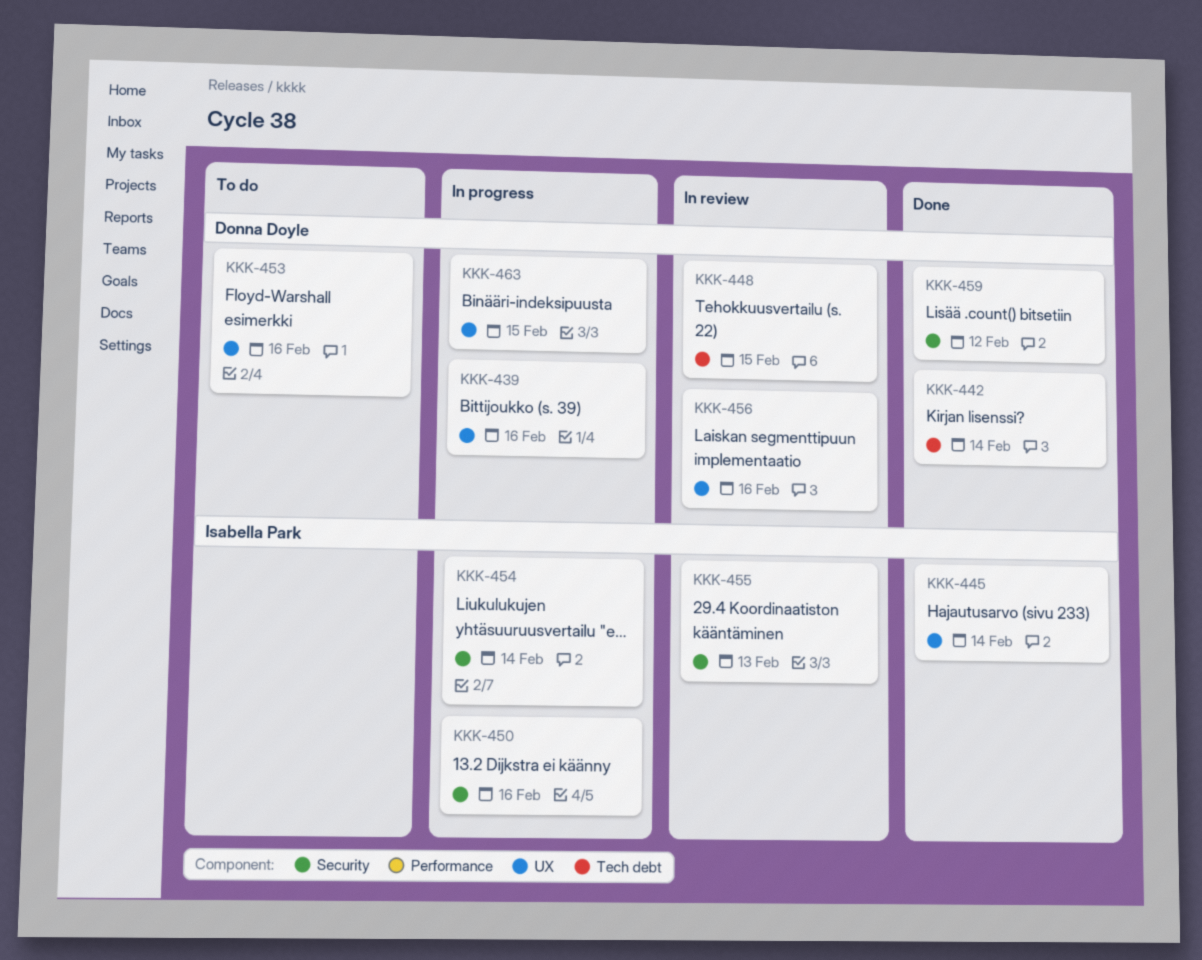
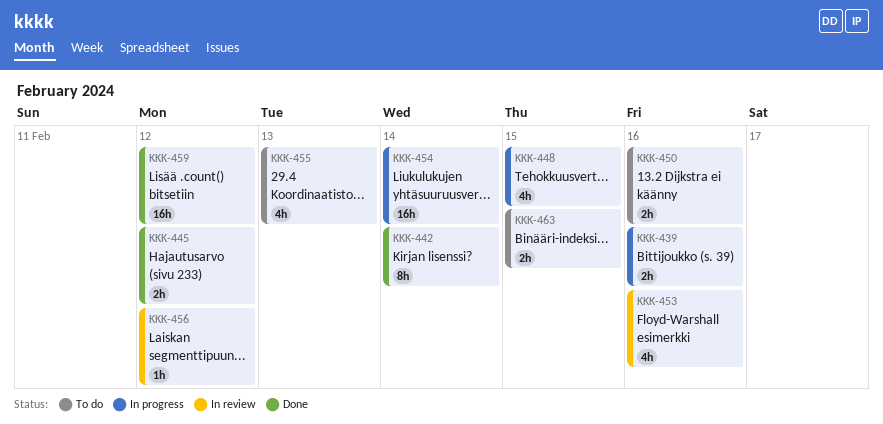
KKK-445, due: Feb 14 -> Feb 12
KKK-448, status: In review -> In progress
KKK-450, status: In progress -> To do
KKK-453, status: To do -> In review
KKK-455, status: In review -> To do
KKK-456, due: Feb 16 -> Feb 12
KKK-463, status: In progress -> To do

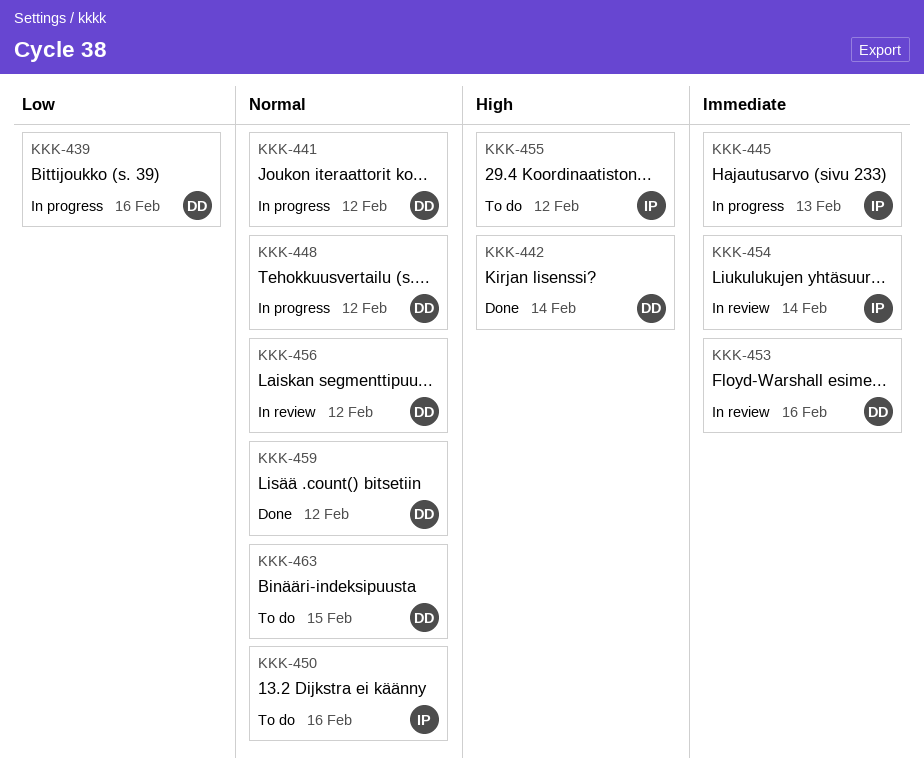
KKK-441: none -> present
KKK-445, status: Done -> In progress
KKK-445, due: Feb 12 -> Feb 13
KKK-448, due: Feb 15 -> Feb 12
KKK-454, status: In progress -> In review
KKK-455, due: Feb 13 -> Feb 12

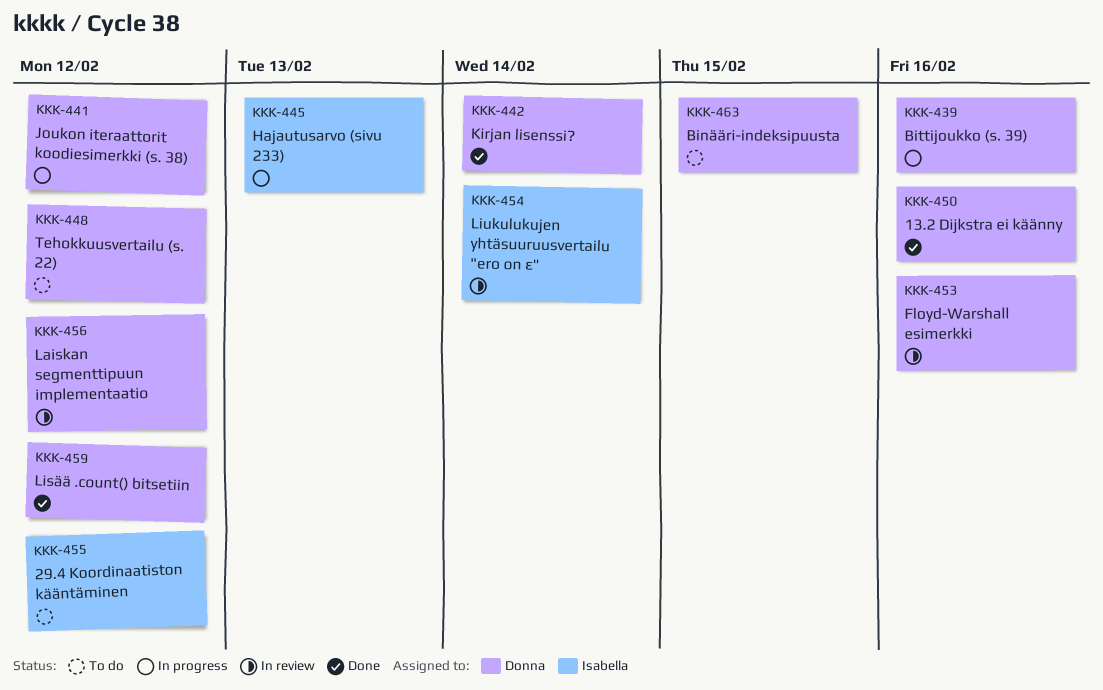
KKK-448, status: In progress -> To do
KKK-450, status: To do -> Done
KKK-450, owner: Isabella -> Donna

